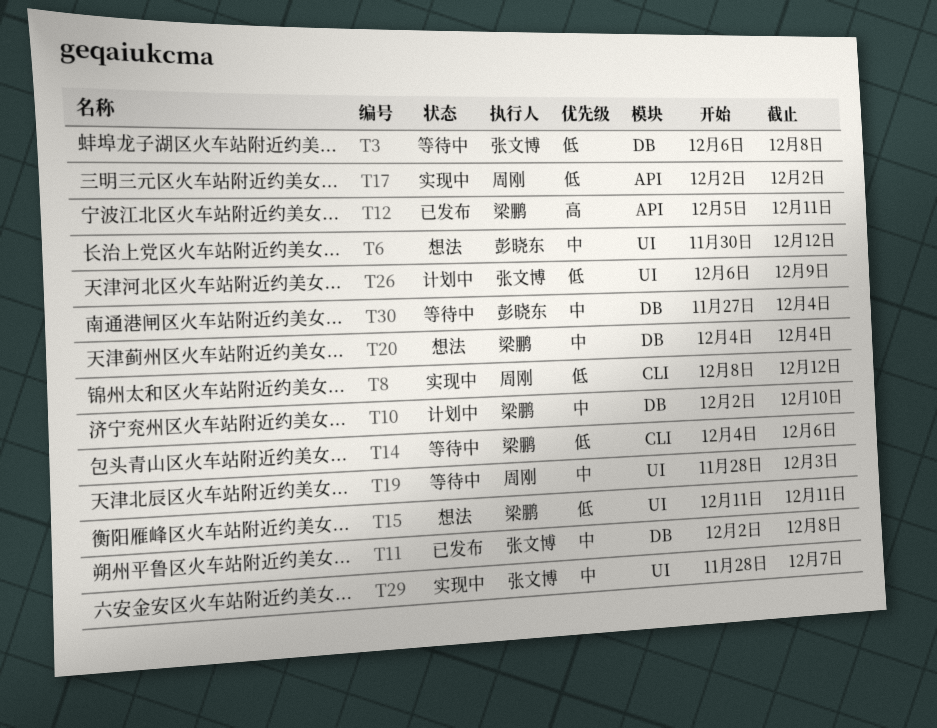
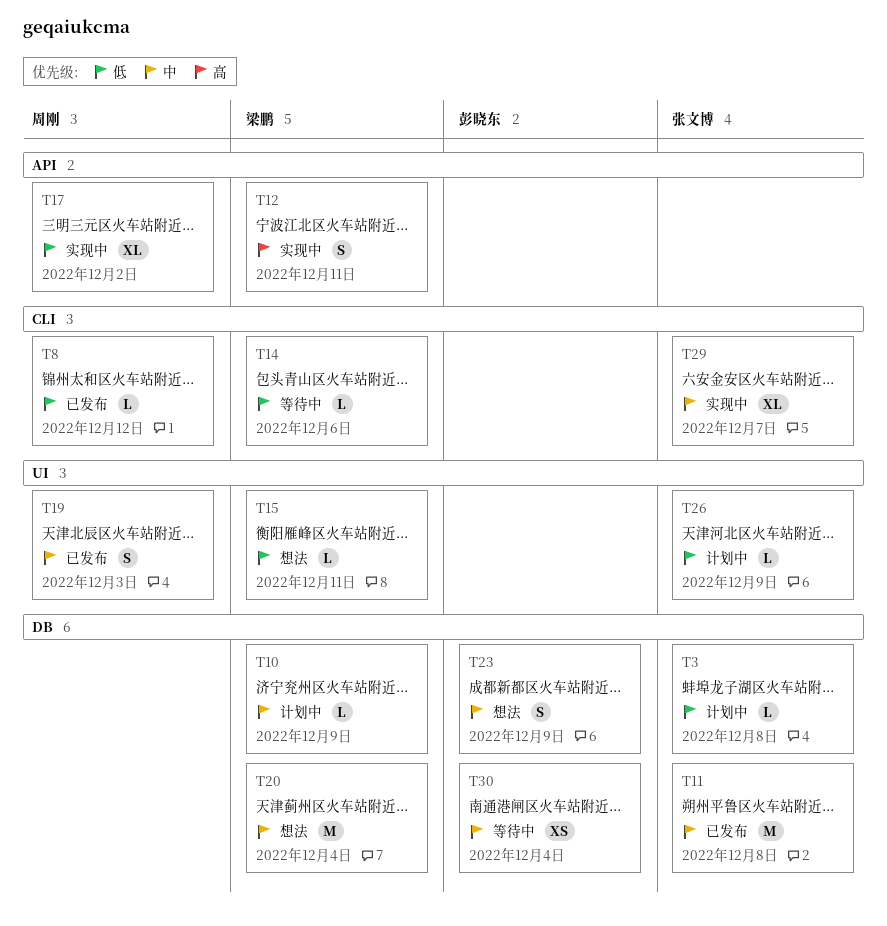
T3, status: 等待中 -> 计划中
T6: present -> none
T8, status: 实现中 -> 已发布
T10, due: Dec 10 -> Dec 9
T12, status: 已发布 -> 实现中
T19, status: 等待中 -> 已发布
T23: none -> present
T29, label: UI -> CLI

